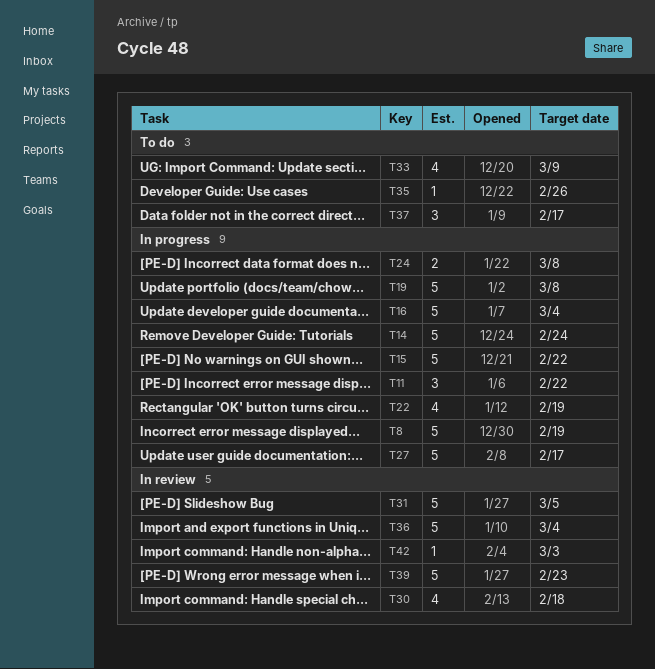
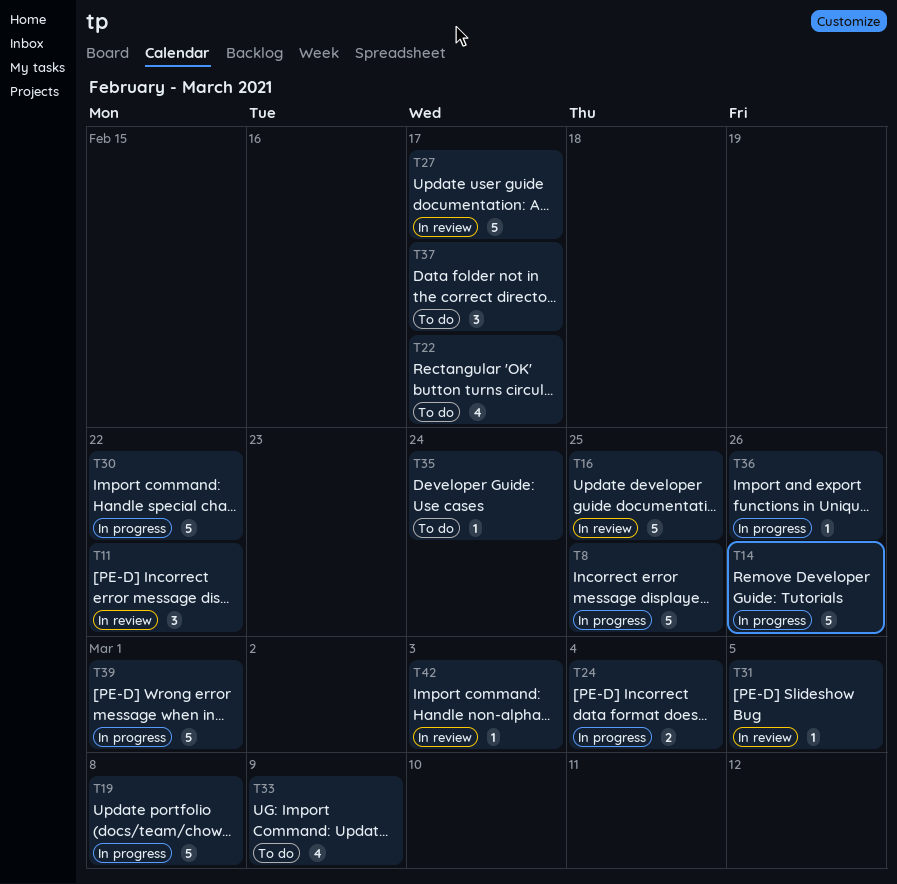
T8, due: Feb 19 -> Feb 25
T11, status: In progress -> In review
T14, due: Feb 24 -> Feb 26
T15: present -> none
T16, status: In progress -> In review
T16, due: Mar 4 -> Feb 25
T22, status: In progress -> To do
T22, due: Feb 19 -> Feb 17
T24, due: Mar 8 -> Mar 4
T27, status: In progress -> In review
T30, status: In review -> In progress
T30, estimate: 4 -> 5
T30, due: Feb 18 -> Feb 22
T31, estimate: 5 -> 1
T35, due: Feb 26 -> Feb 24
T36, status: In review -> In progress
T36, estimate: 5 -> 1
T36, due: Mar 4 -> Feb 26
T39, status: In review -> In progress
T39, due: Feb 23 -> Mar 1

